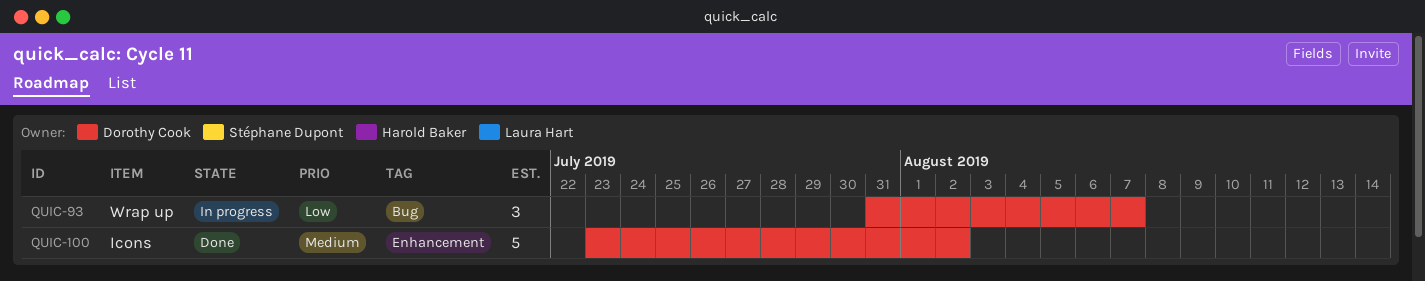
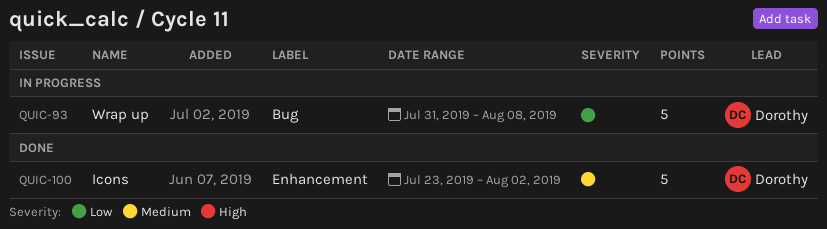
QUIC-93, estimate: 3 -> 5
QUIC-93, due: Aug 7 -> Aug 8

